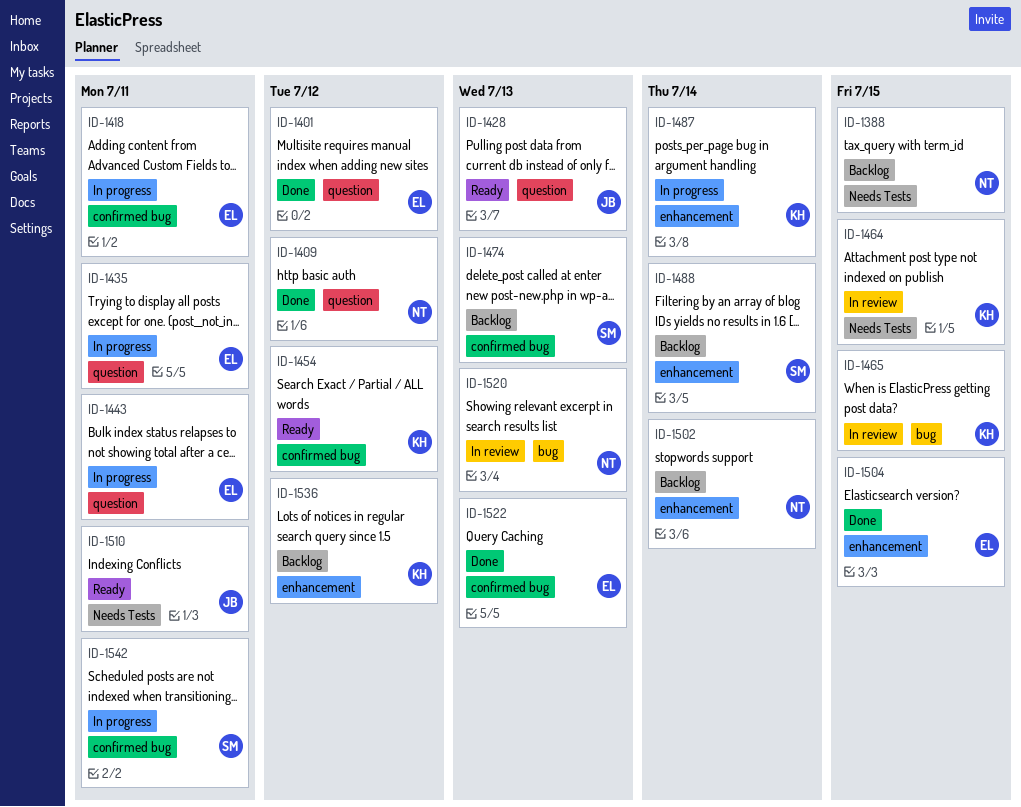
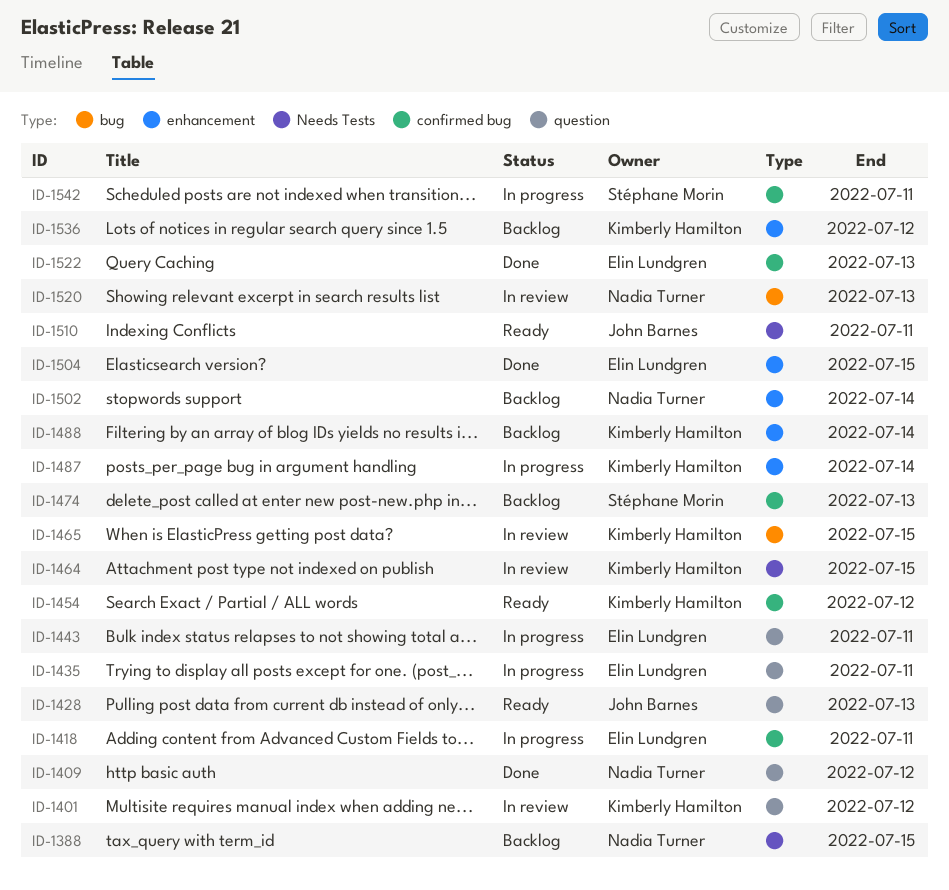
ID-1401, status: Done -> In review
ID-1401, owner: Elin Lundgren -> Kimberly Hamilton
ID-1488, owner: Stéphane Morin -> Kimberly Hamilton

